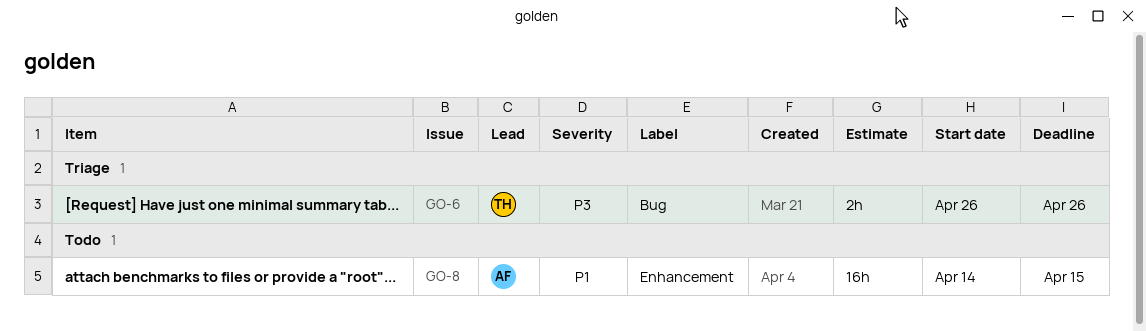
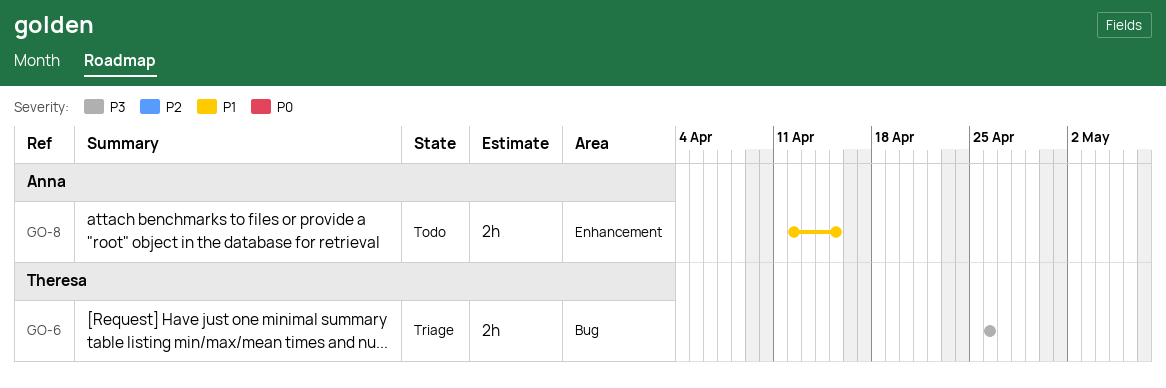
GO-8, estimate: 16h -> 2h
GO-8, start: Apr 14 -> Apr 12

